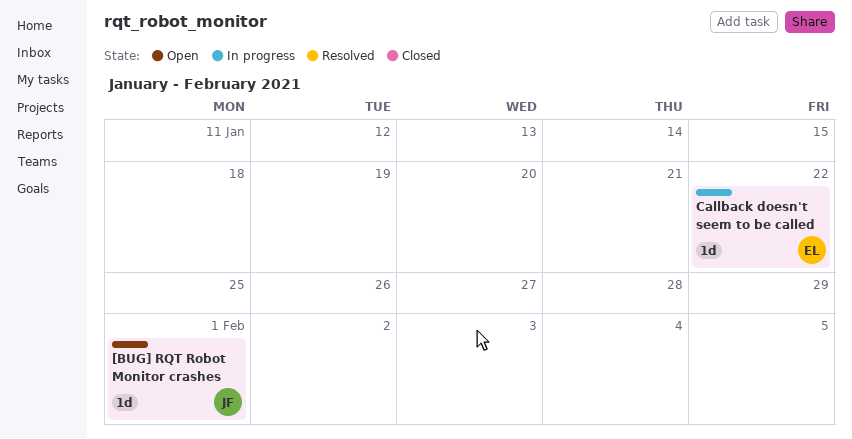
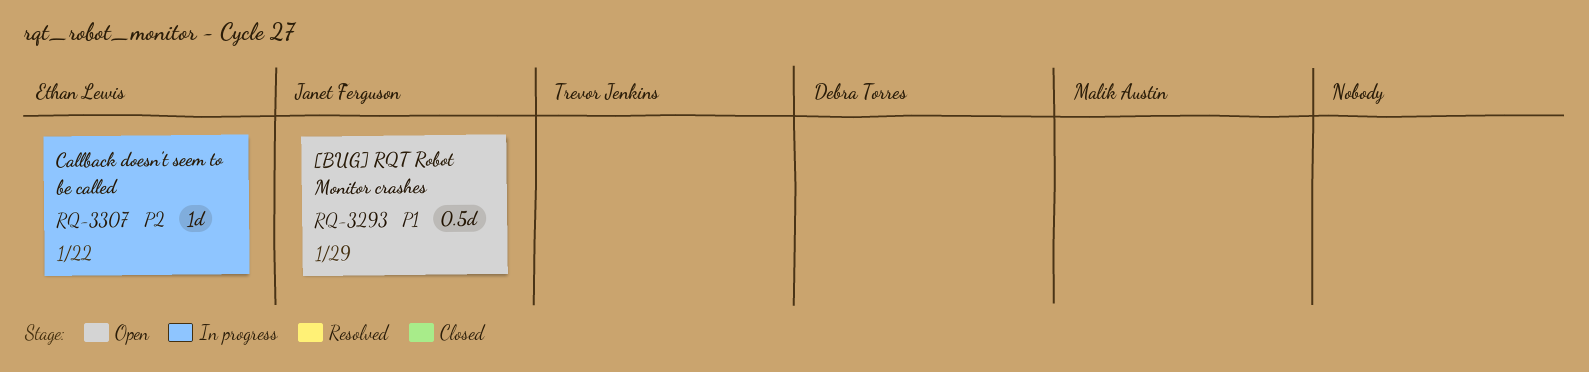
[BUG] RQT Robot Monitor crashes, estimate: 1d -> 0.5d
[BUG] RQT Robot Monitor crashes, due: Feb 1 -> Jan 29

